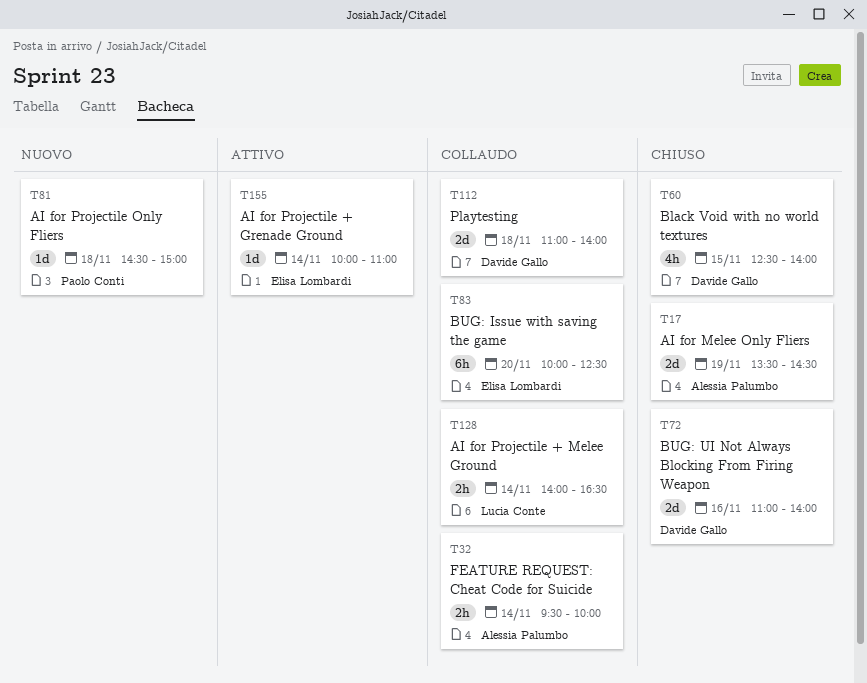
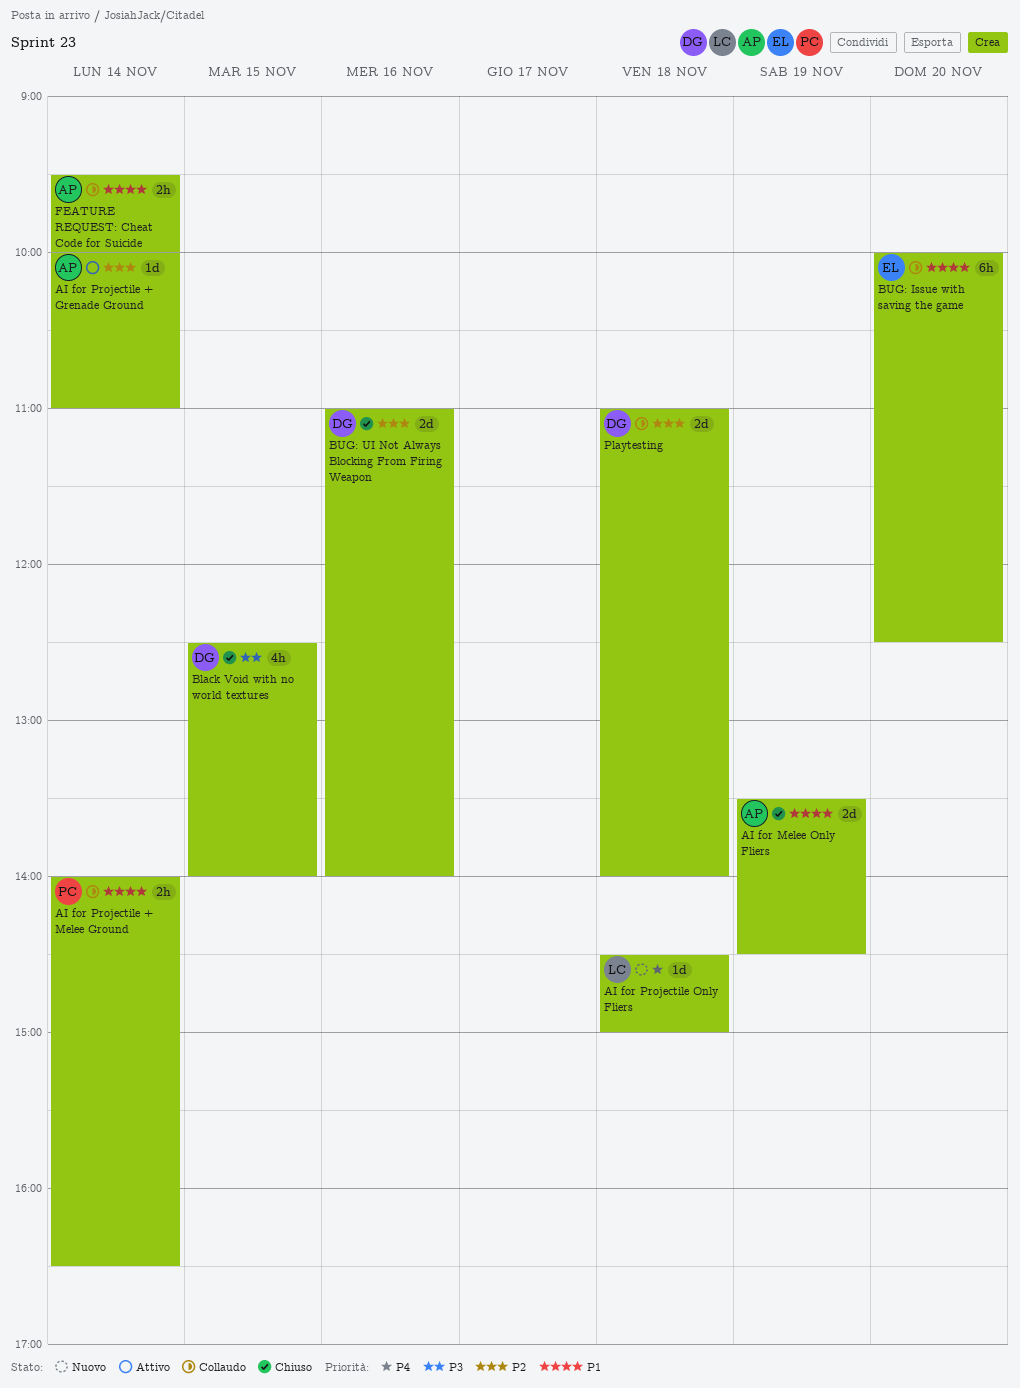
AI for Projectile + Grenade Ground, owner: Elisa Lombardi -> Alessia Palumbo
AI for Projectile + Melee Ground, owner: Lucia Conte -> Paolo Conti
AI for Projectile Only Fliers, owner: Paolo Conti -> Lucia Conte

